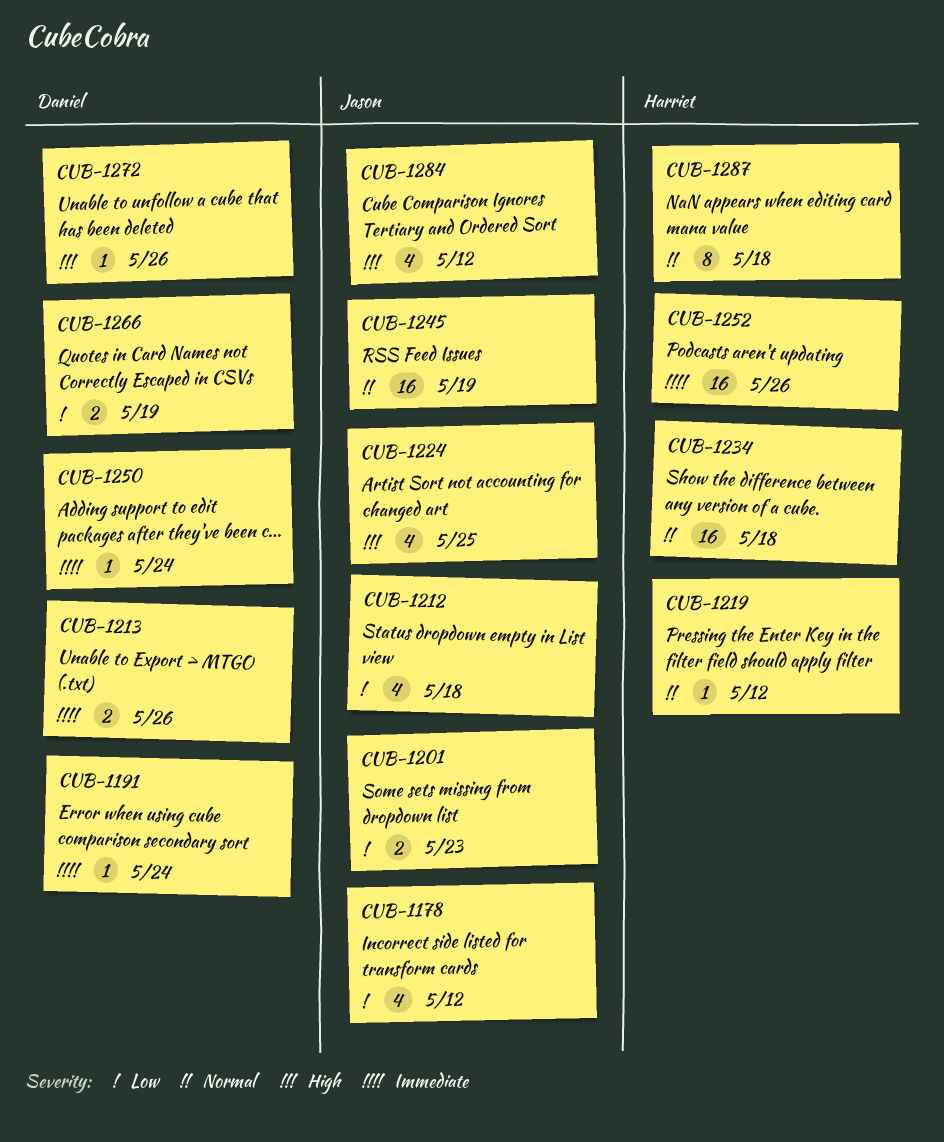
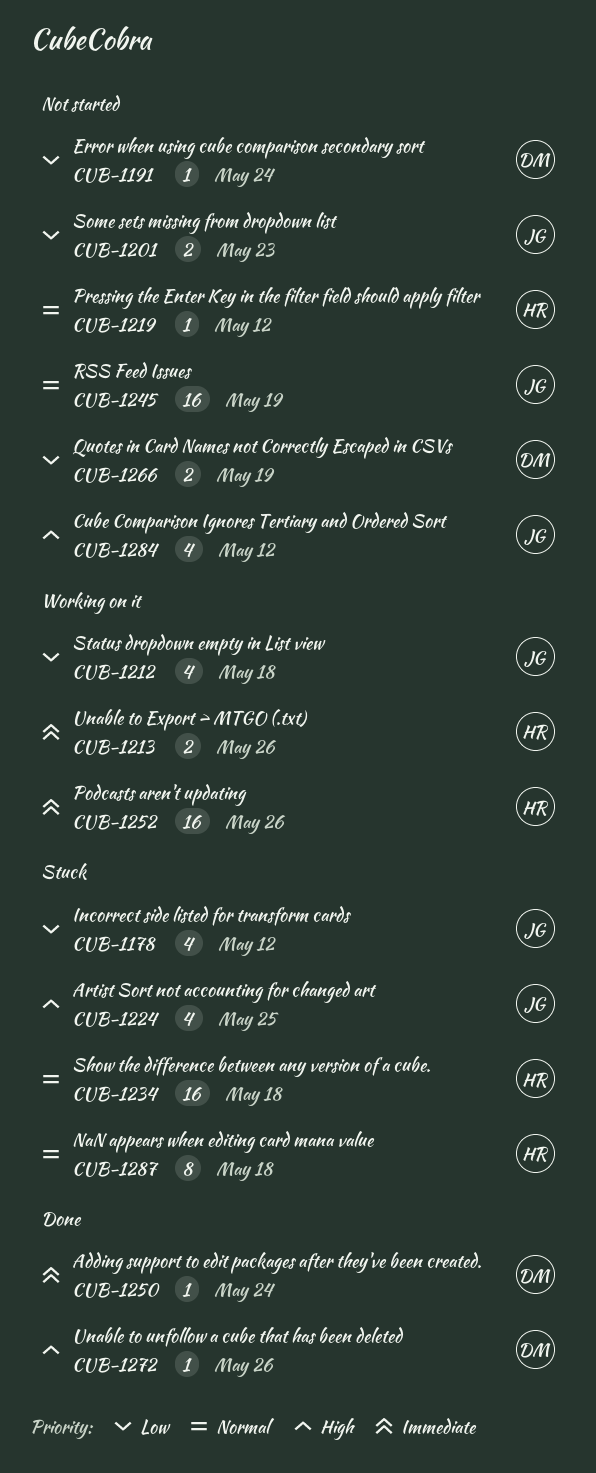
CUB-1191, priority: Immediate -> Low
CUB-1213, owner: Daniel -> Harriet

